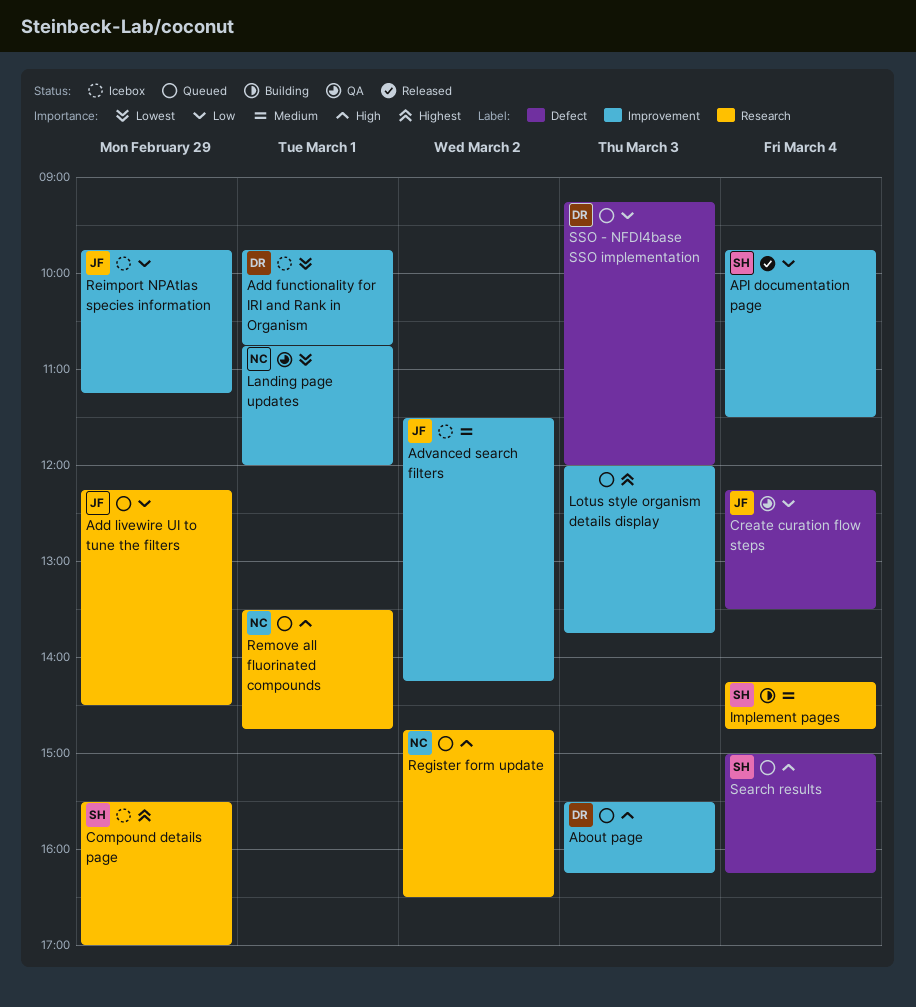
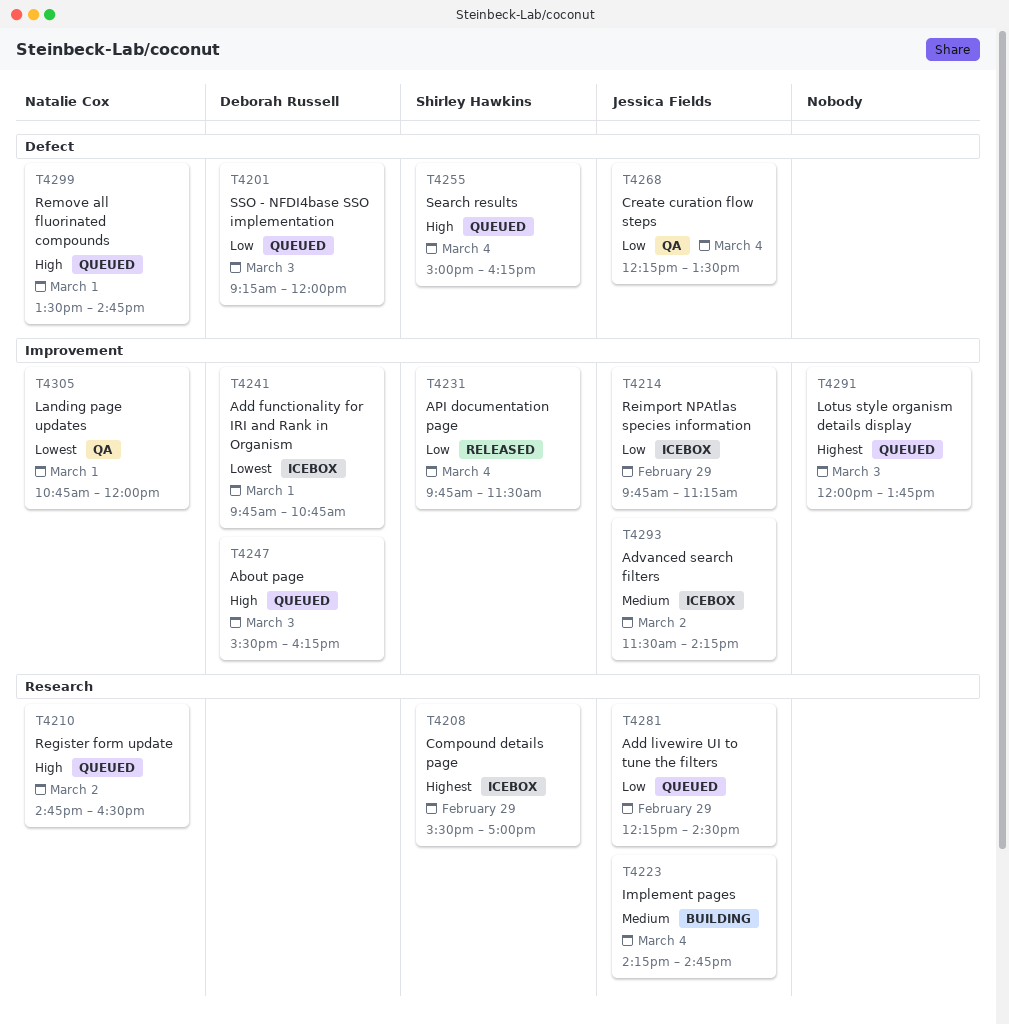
Implement pages, owner: Shirley Hawkins -> Jessica Fields
Remove all fluorinated compounds, label: Research -> Defect

